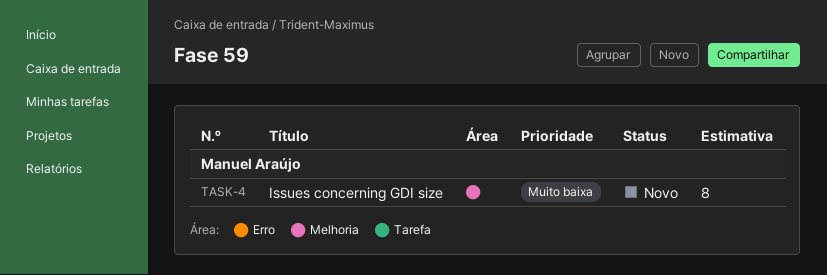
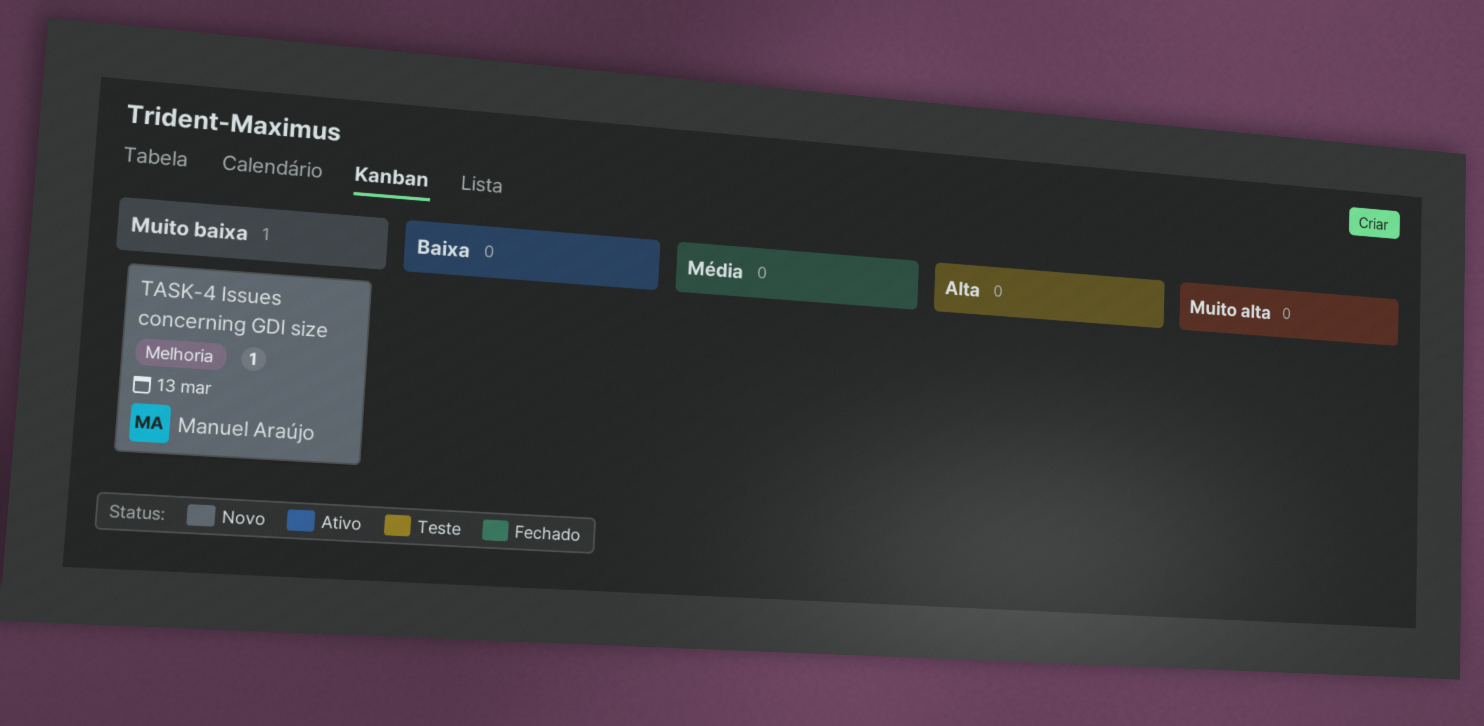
TASK-4, estimate: 8 -> 1

